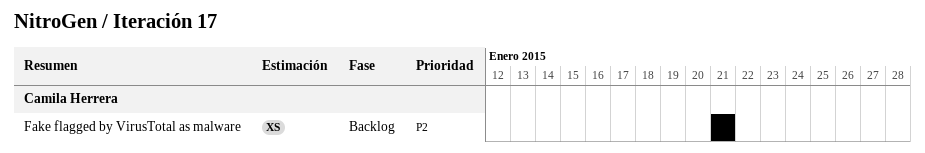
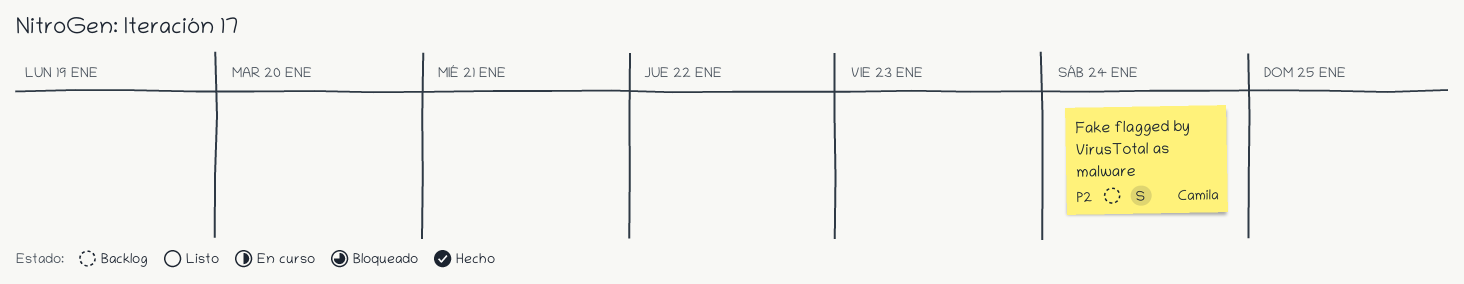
Fake flagged by VirusTotal as malware, estimate: XS -> S
Fake flagged by VirusTotal as malware, due: Jan 21 -> Jan 24

